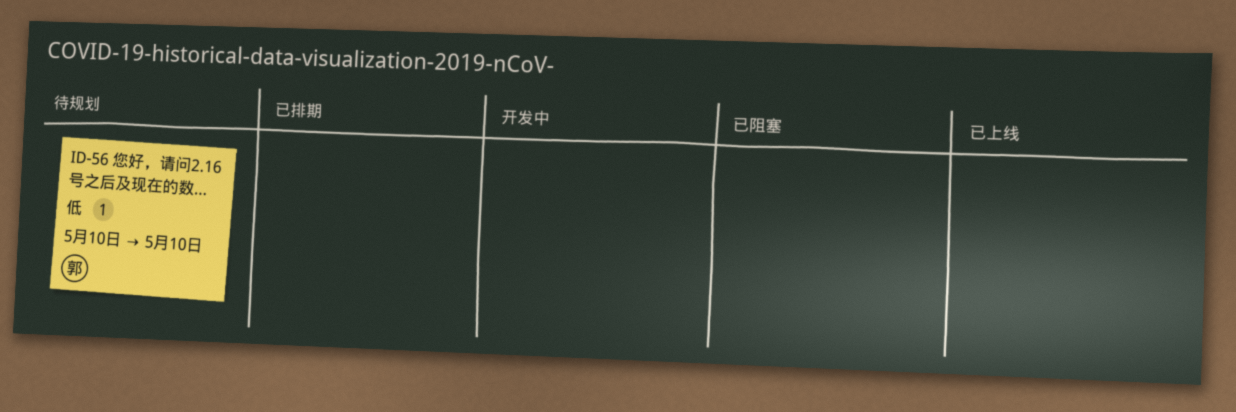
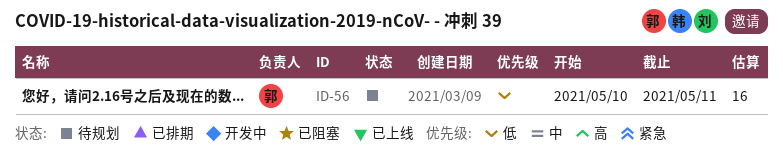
ID-56, estimate: 1 -> 16
ID-56, due: May 10 -> May 11

